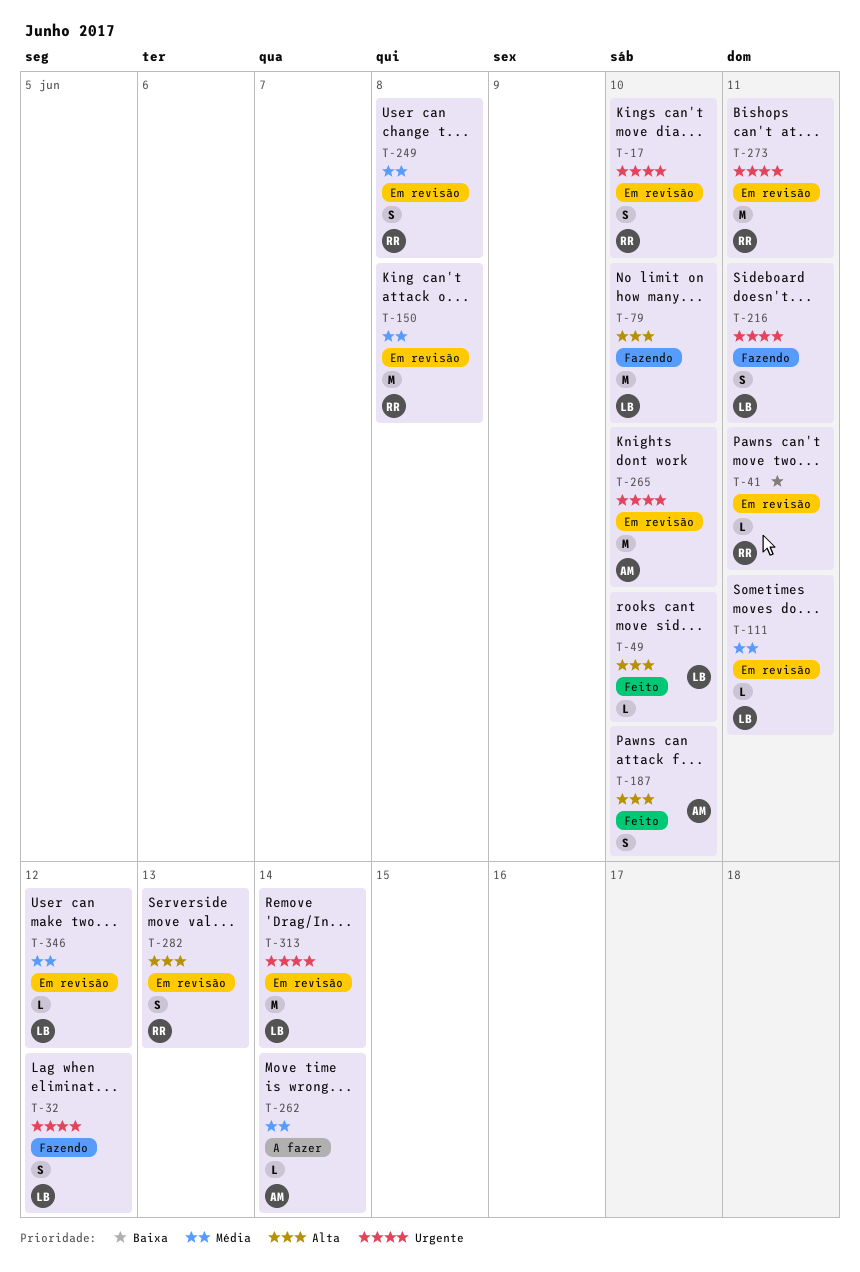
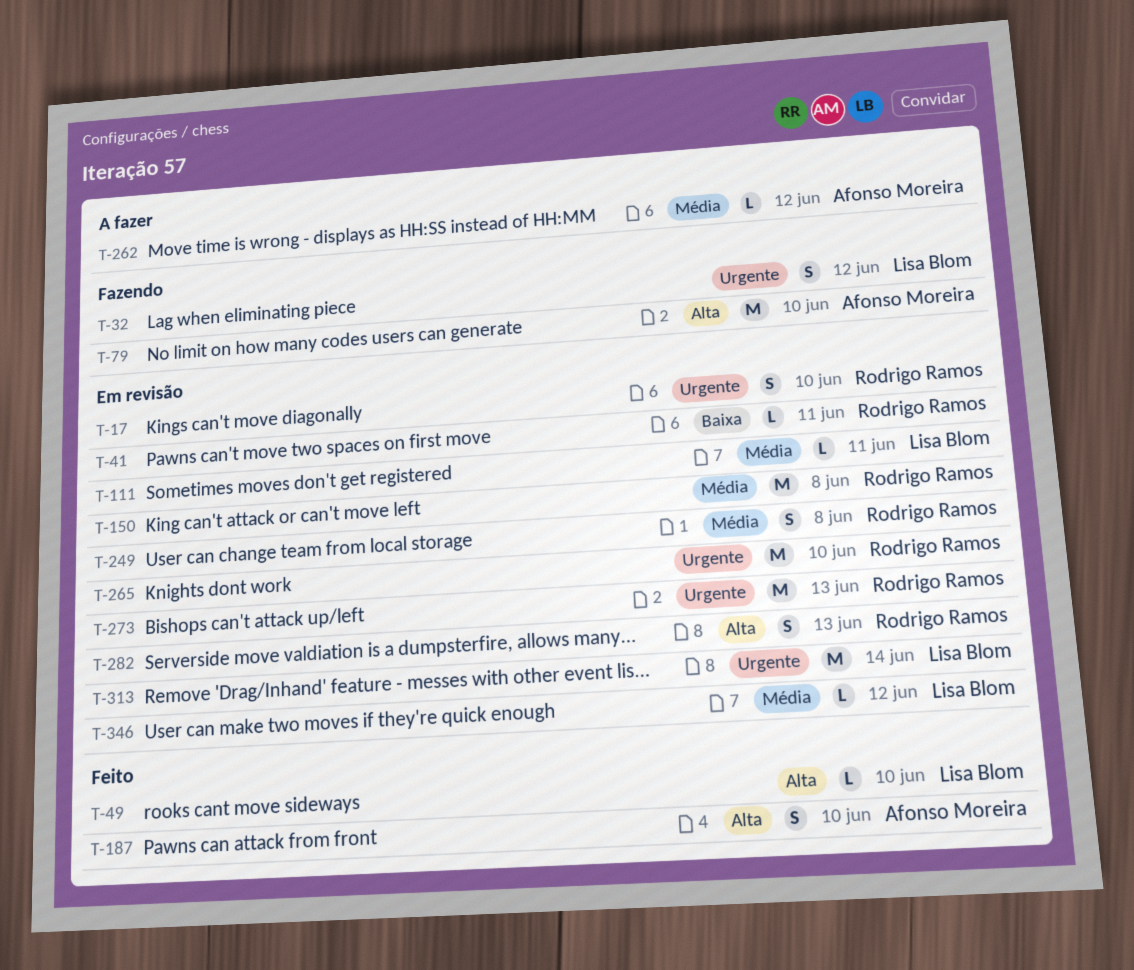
T-79, owner: Lisa Blom -> Afonso Moreira
T-216: present -> none
T-262, due: Jun 14 -> Jun 12
T-265, owner: Afonso Moreira -> Rodrigo Ramos
T-273, due: Jun 11 -> Jun 13

